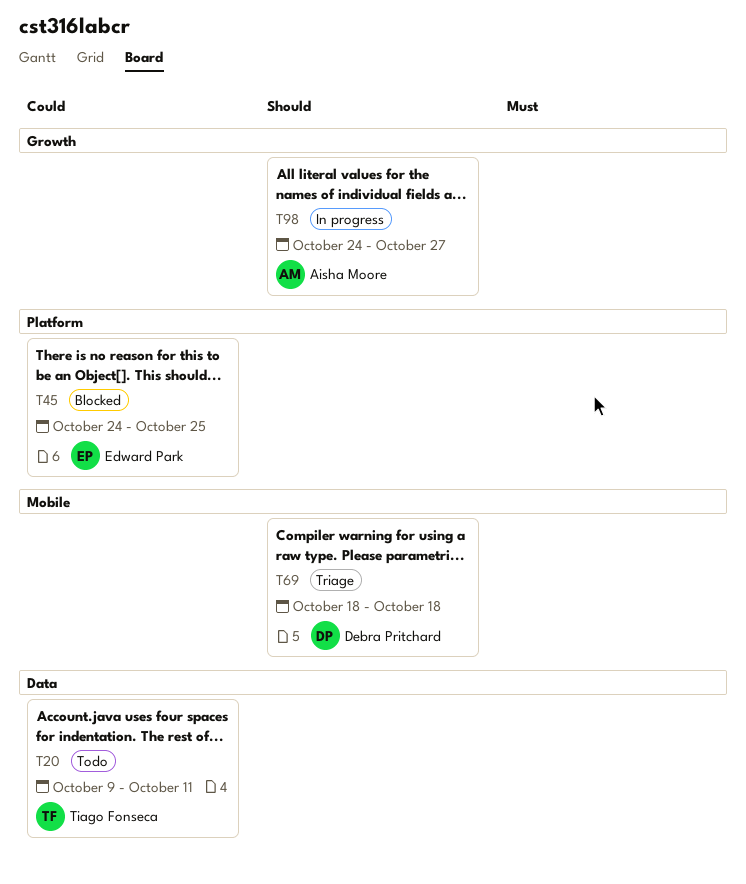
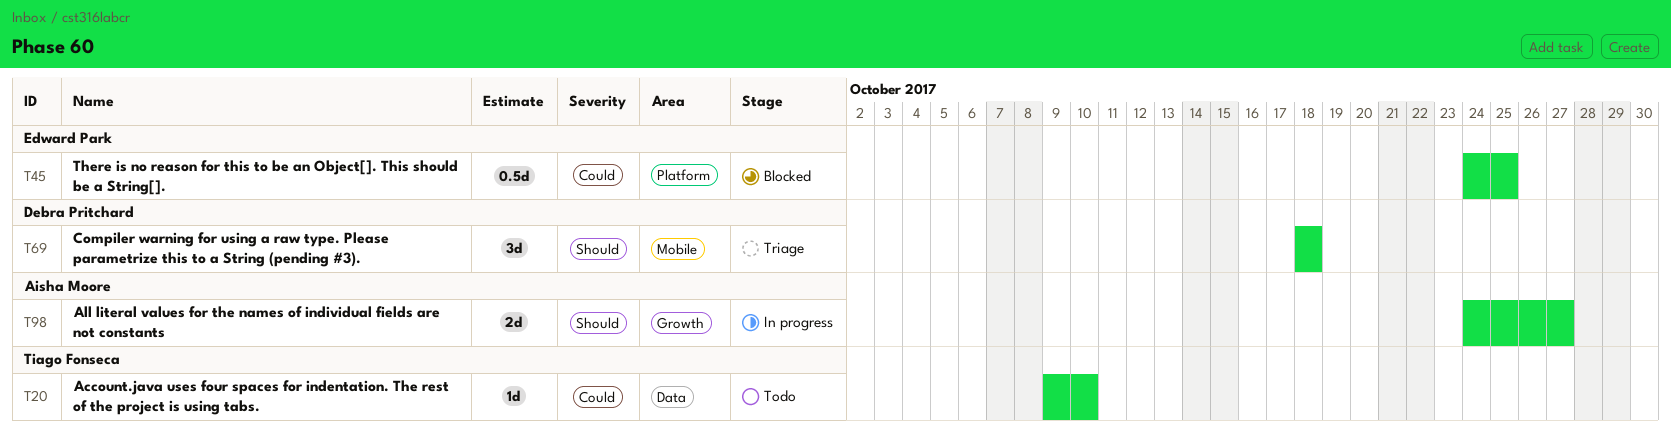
T20, due: Oct 11 -> Oct 10

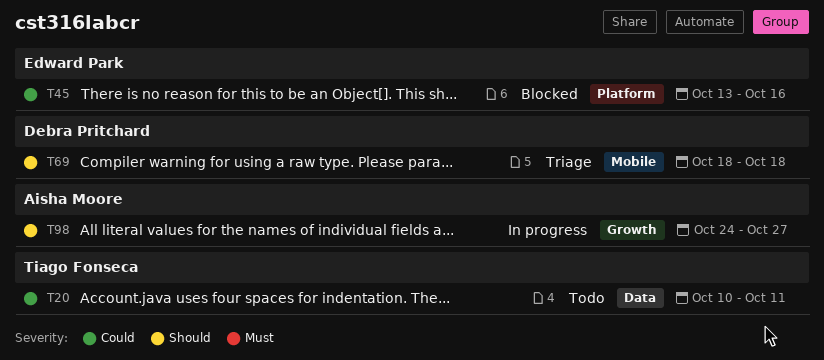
T20, start: Oct 9 -> Oct 10
T20, due: Oct 10 -> Oct 11
T45, start: Oct 24 -> Oct 13
T45, due: Oct 25 -> Oct 16

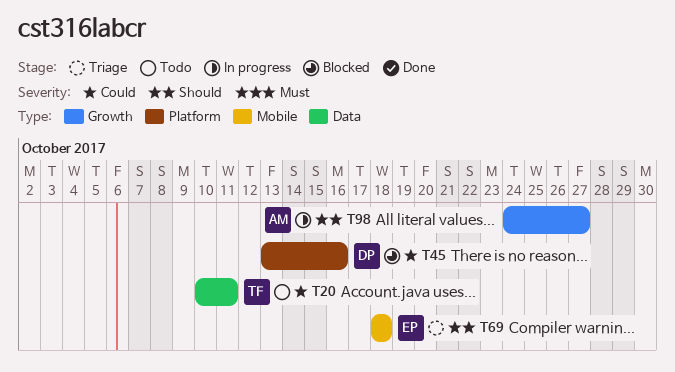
T45, owner: Edward Park -> Debra Pritchard
T69, owner: Debra Pritchard -> Edward Park

